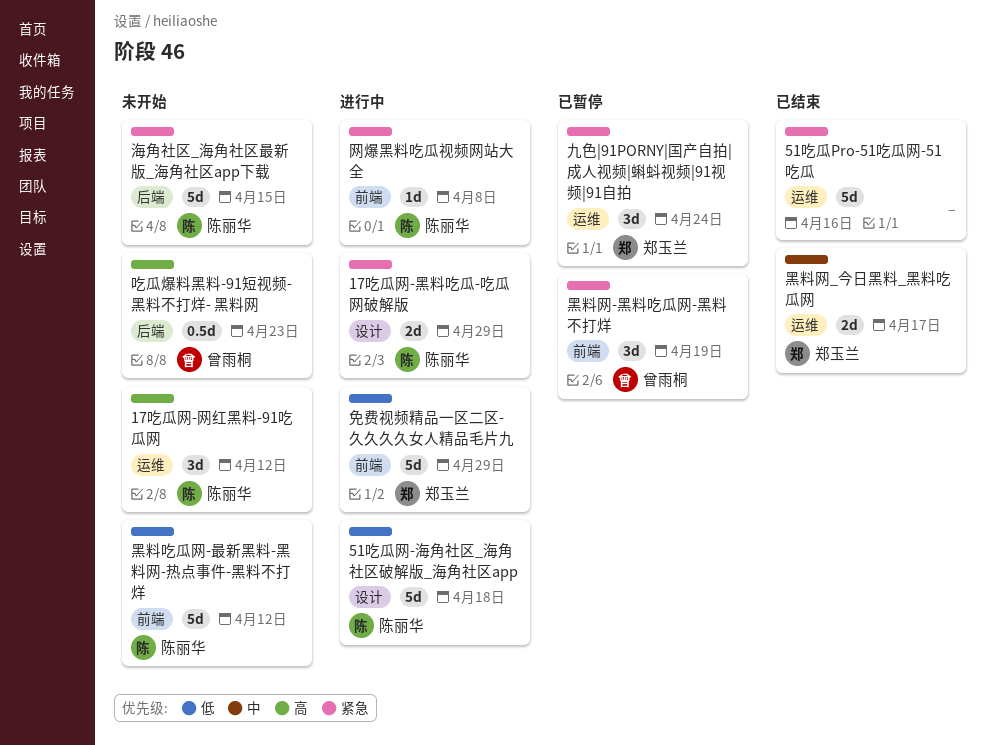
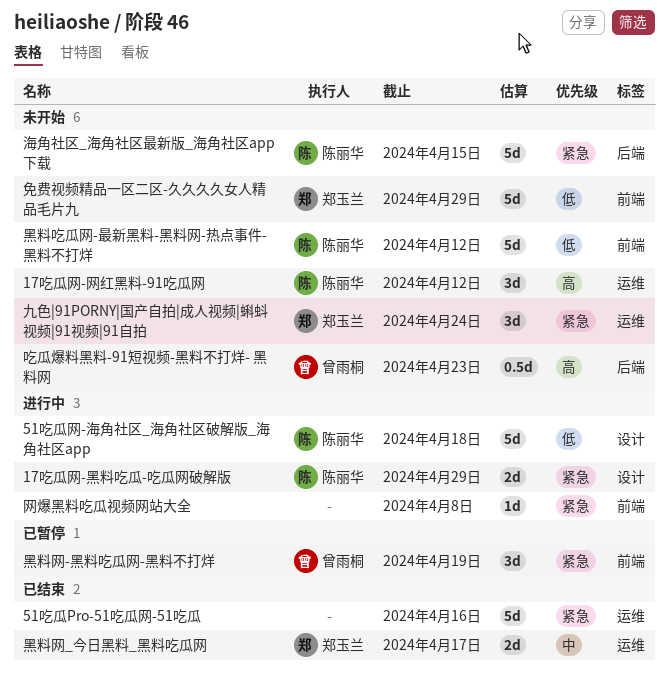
九色|91PORNY|国产自拍|成人视频|蝌蚪视频|91视频|91自拍, status: 已暂停 -> 未开始
免费视频精品一区二区-久久久久女人精品毛片九, status: 进行中 -> 未开始
网爆黑料吃瓜视频网站大全, owner: 陈丽华 -> none

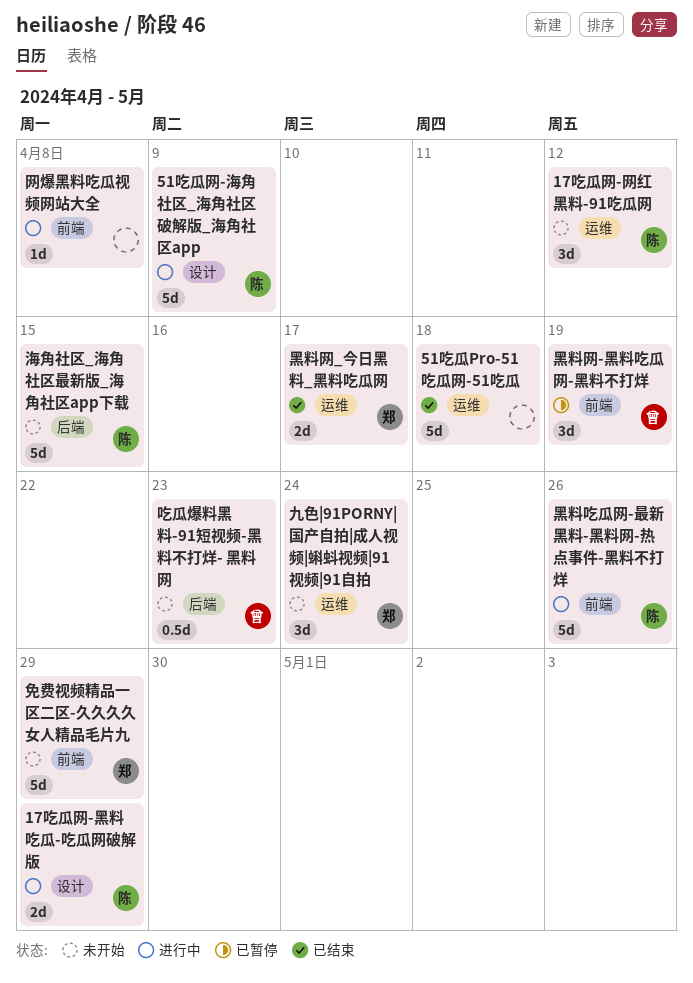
51吃瓜Pro-51吃瓜网-51吃瓜, due: Apr 16 -> Apr 18
51吃瓜网-海角社区_海角社区破解版_海角社区app, due: Apr 18 -> Apr 9
黑料吃瓜网-最新黑料-黑料网-热点事件-黑料不打烊, status: 未开始 -> 进行中
黑料吃瓜网-最新黑料-黑料网-热点事件-黑料不打烊, due: Apr 12 -> Apr 26

